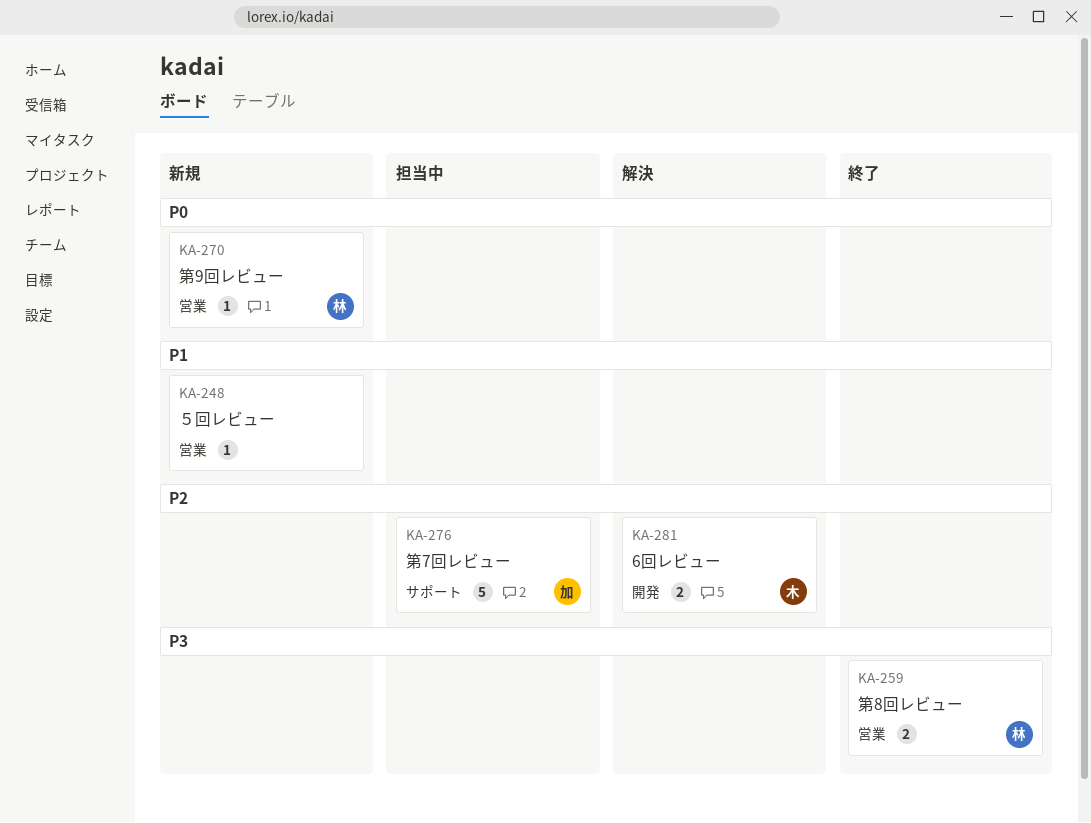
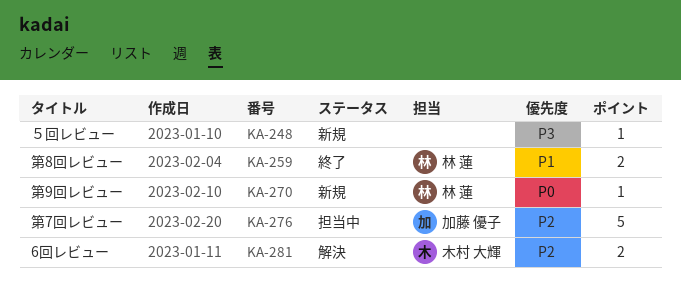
KA-248, priority: P1 -> P3
KA-259, priority: P3 -> P1

